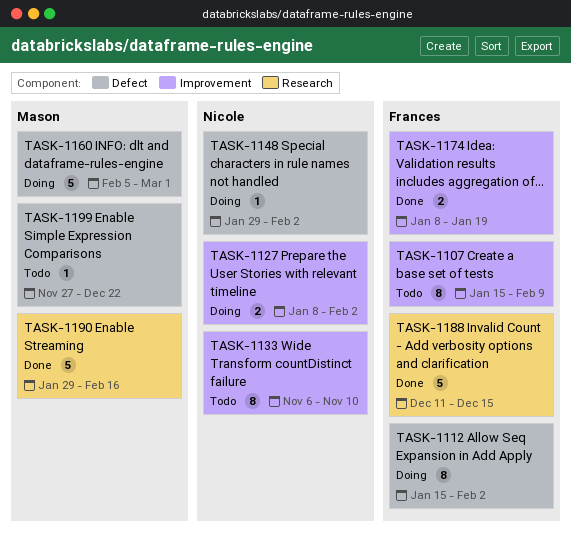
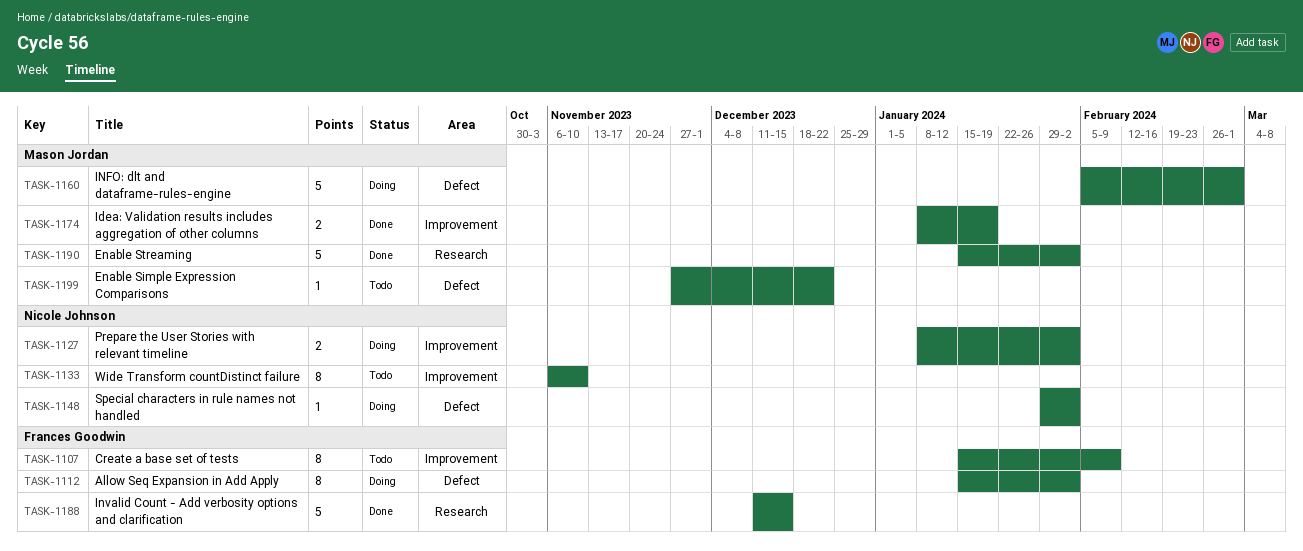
TASK-1174, owner: Frances Goodwin -> Mason Jordan
TASK-1190, start: Jan 29 -> Jan 15
TASK-1190, due: Feb 16 -> Feb 2

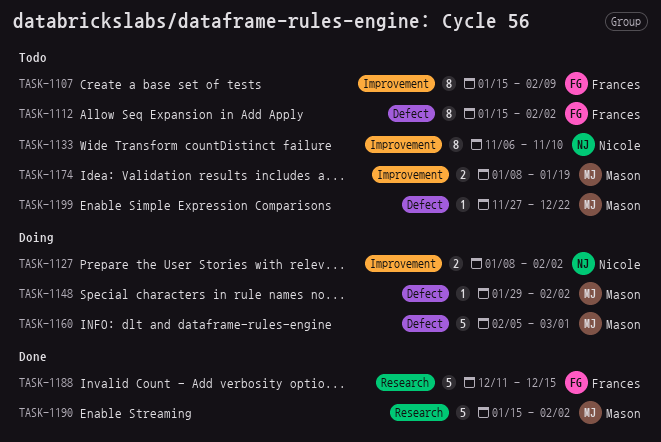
TASK-1112, status: Doing -> Todo
TASK-1148, owner: Nicole Johnson -> Mason Jordan
TASK-1174, status: Done -> Todo

